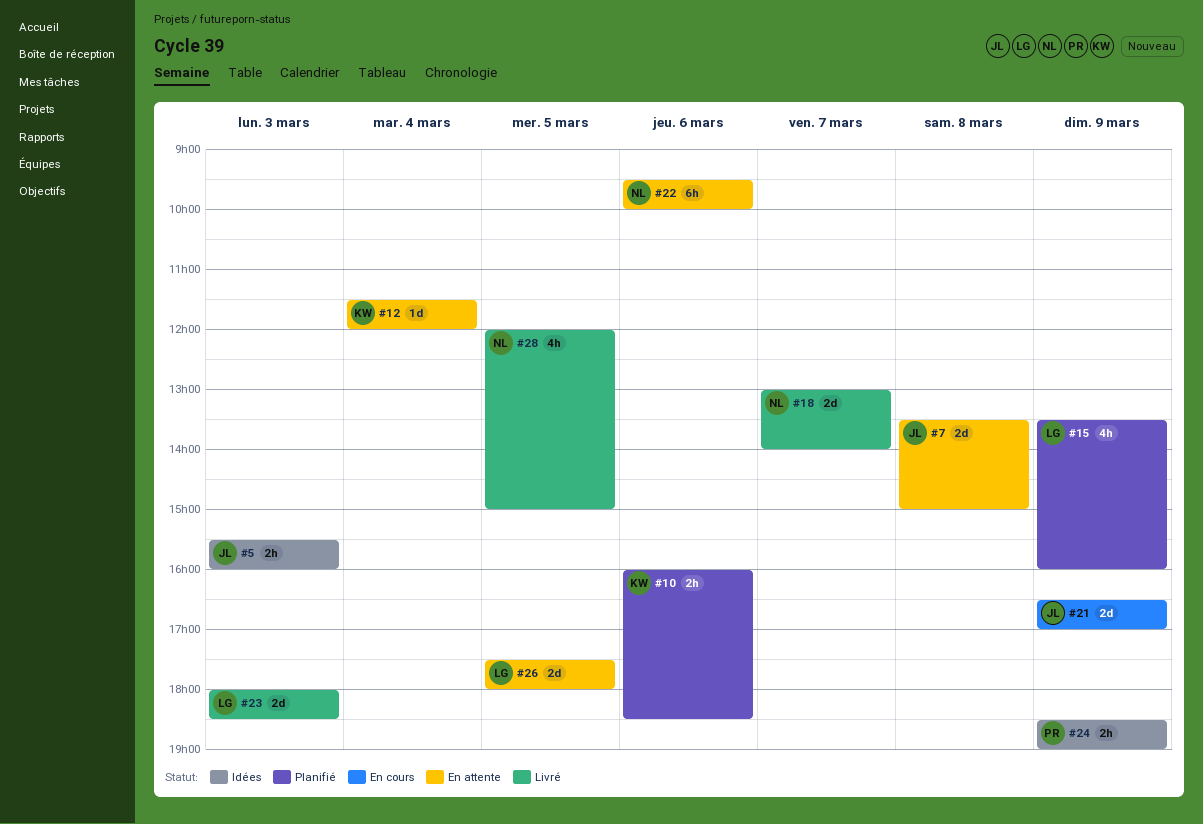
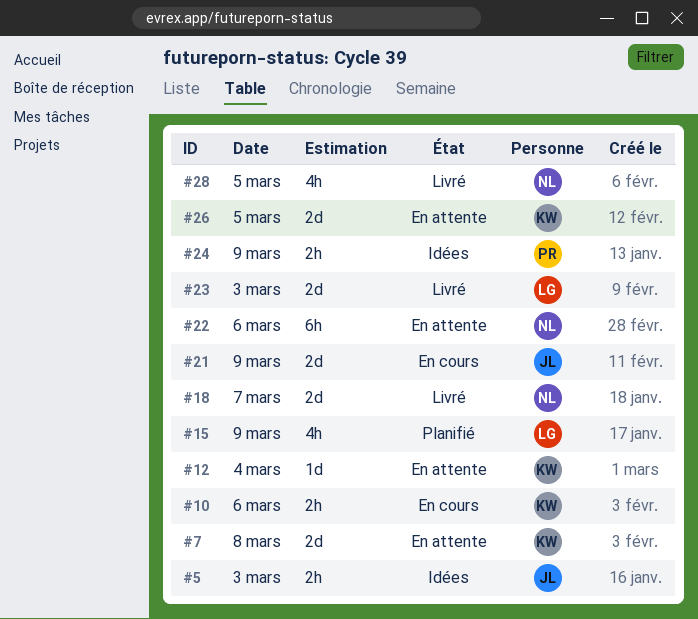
#7, owner: JL -> KW
#10, status: Planifié -> En cours
#26, owner: LG -> KW

